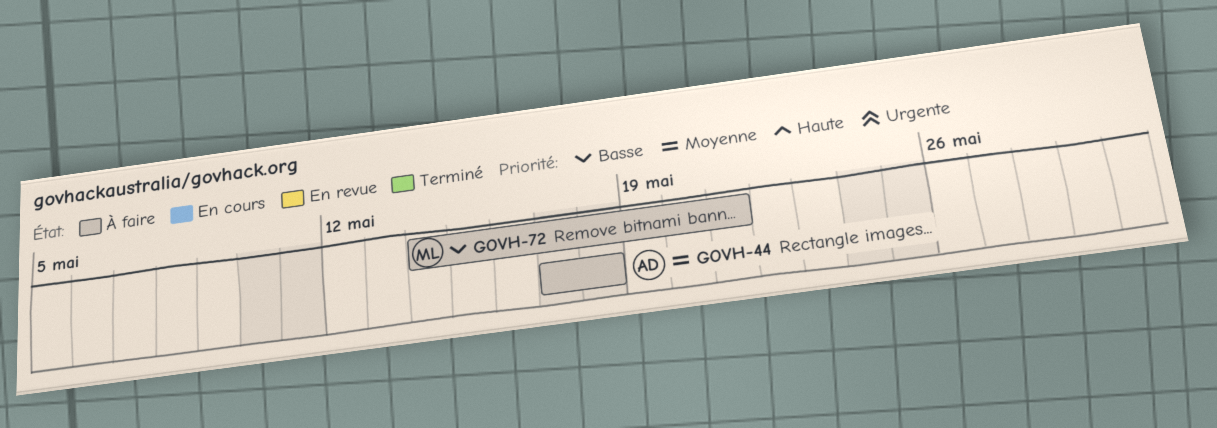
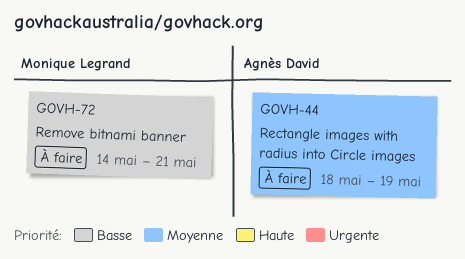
GOVH-44, start: May 17 -> May 18
GOVH-44, due: May 18 -> May 19

